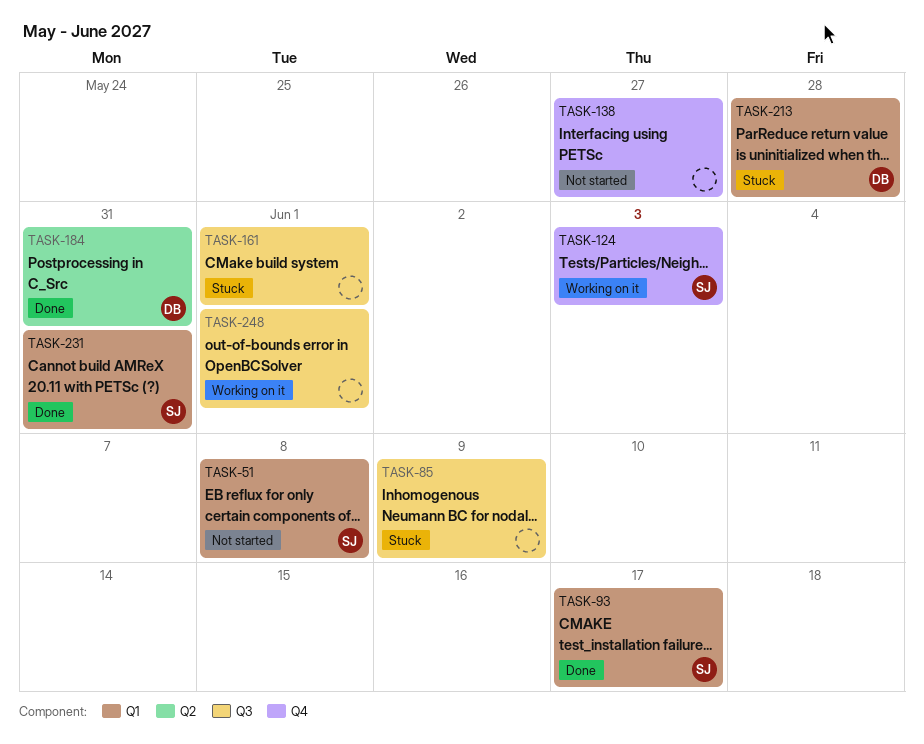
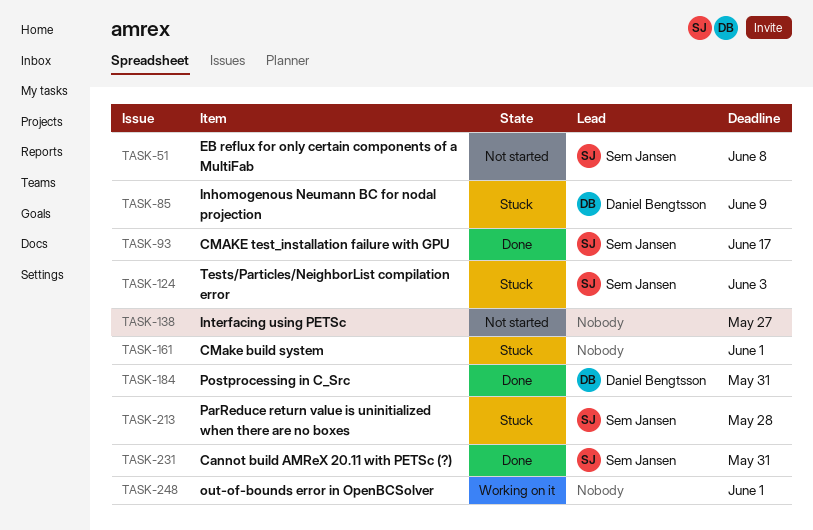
TASK-85, owner: none -> Daniel Bengtsson
TASK-124, status: Working on it -> Stuck
TASK-213, owner: Daniel Bengtsson -> Sem Jansen

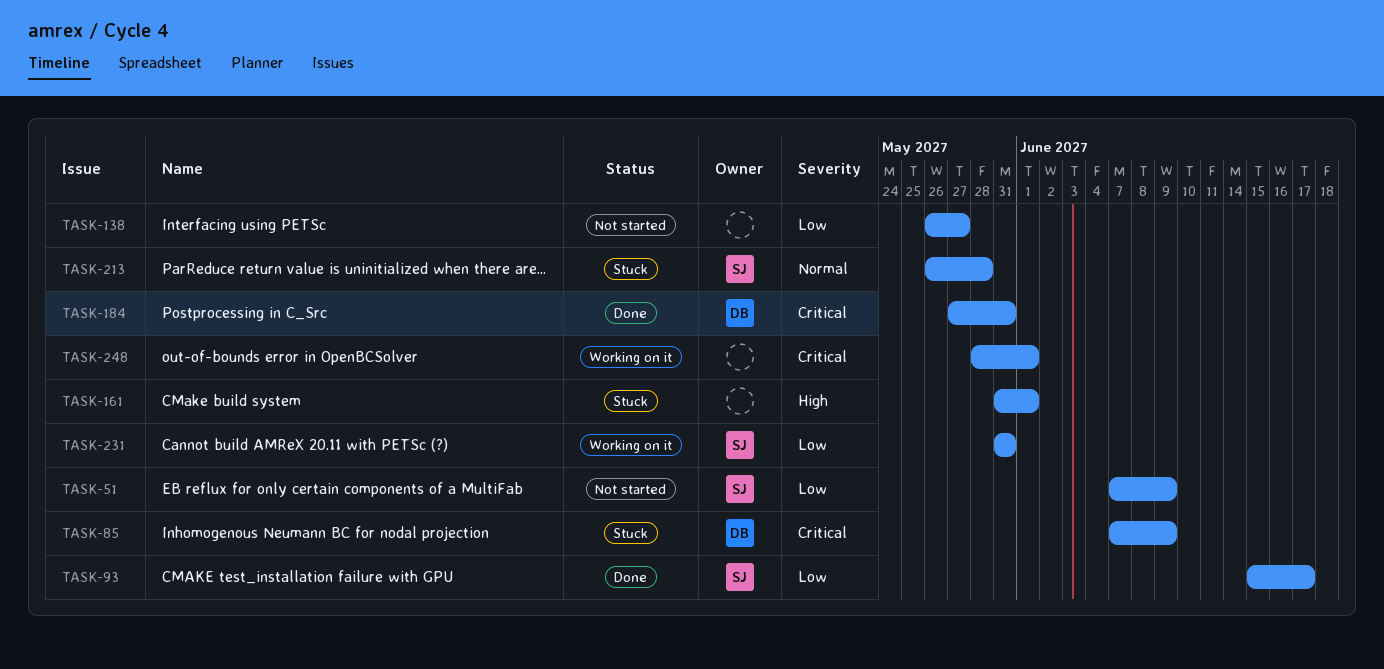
TASK-51, due: Jun 8 -> Jun 9
TASK-124: present -> none
TASK-231, status: Done -> Working on it

